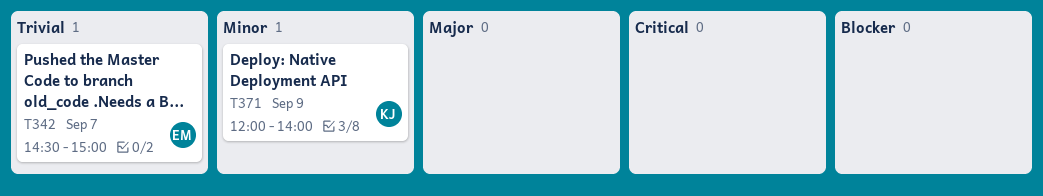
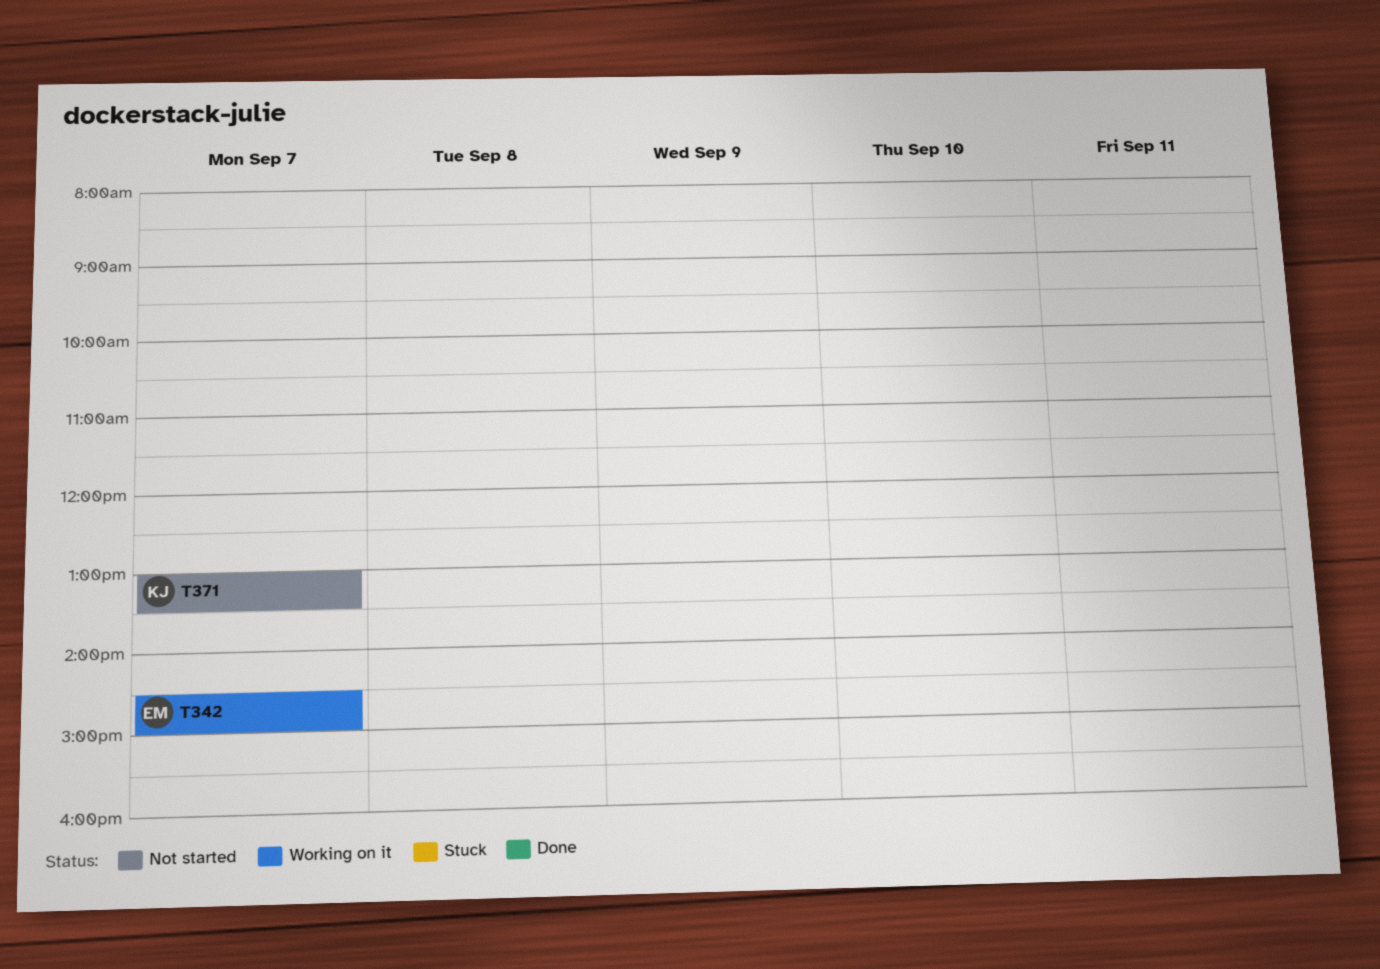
T371, day: Sep 9 -> Sep 7
T371, begins: 12:00 -> 13:00
T371, ends: 14:00 -> 13:30

